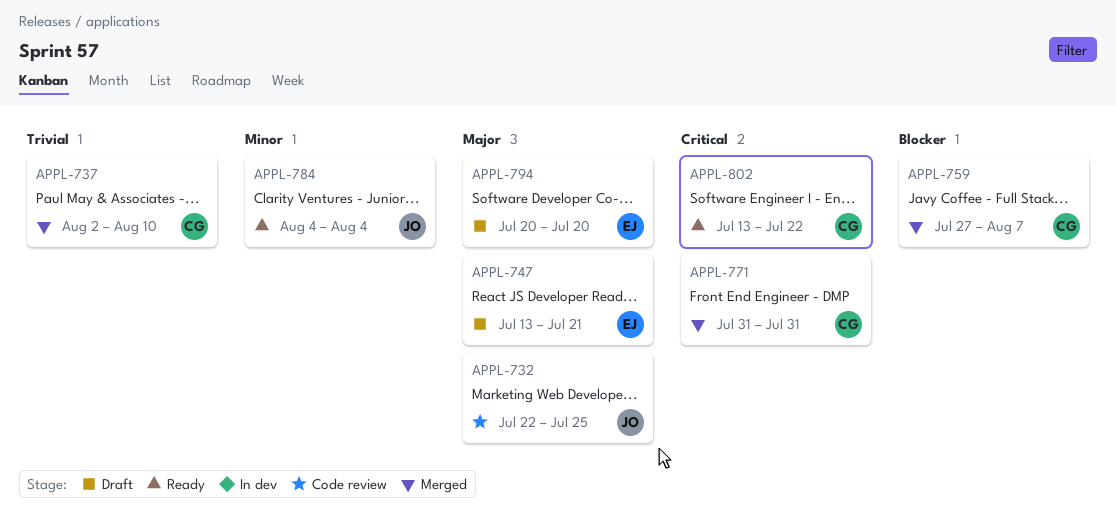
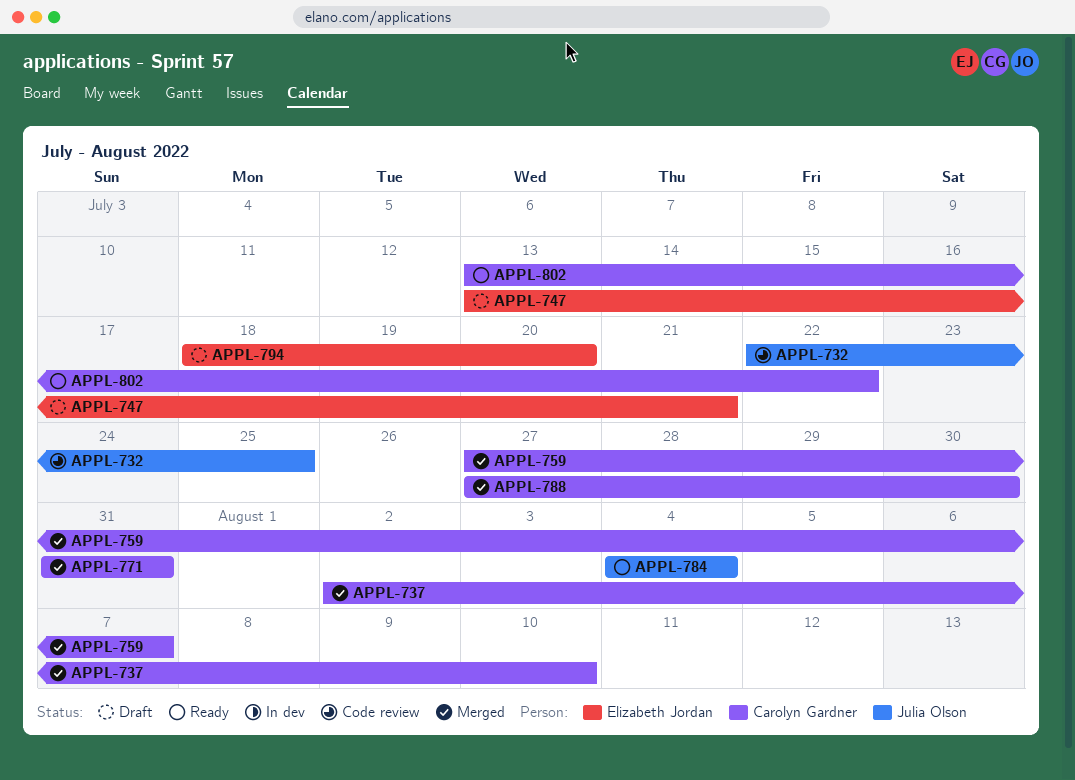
APPL-788: none -> present
APPL-794, start: Jul 20 -> Jul 18

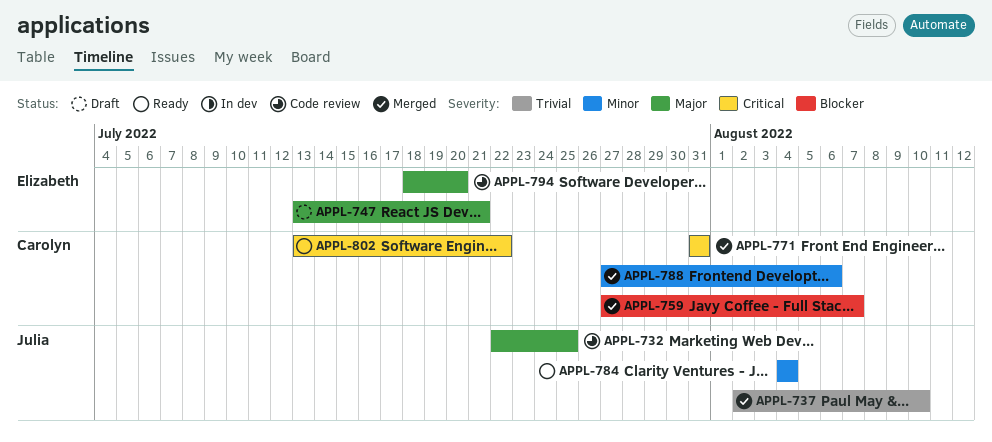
APPL-737, owner: Carolyn Gardner -> Julia Olson
APPL-788, due: Jul 30 -> Aug 6
APPL-794, status: Draft -> Code review

